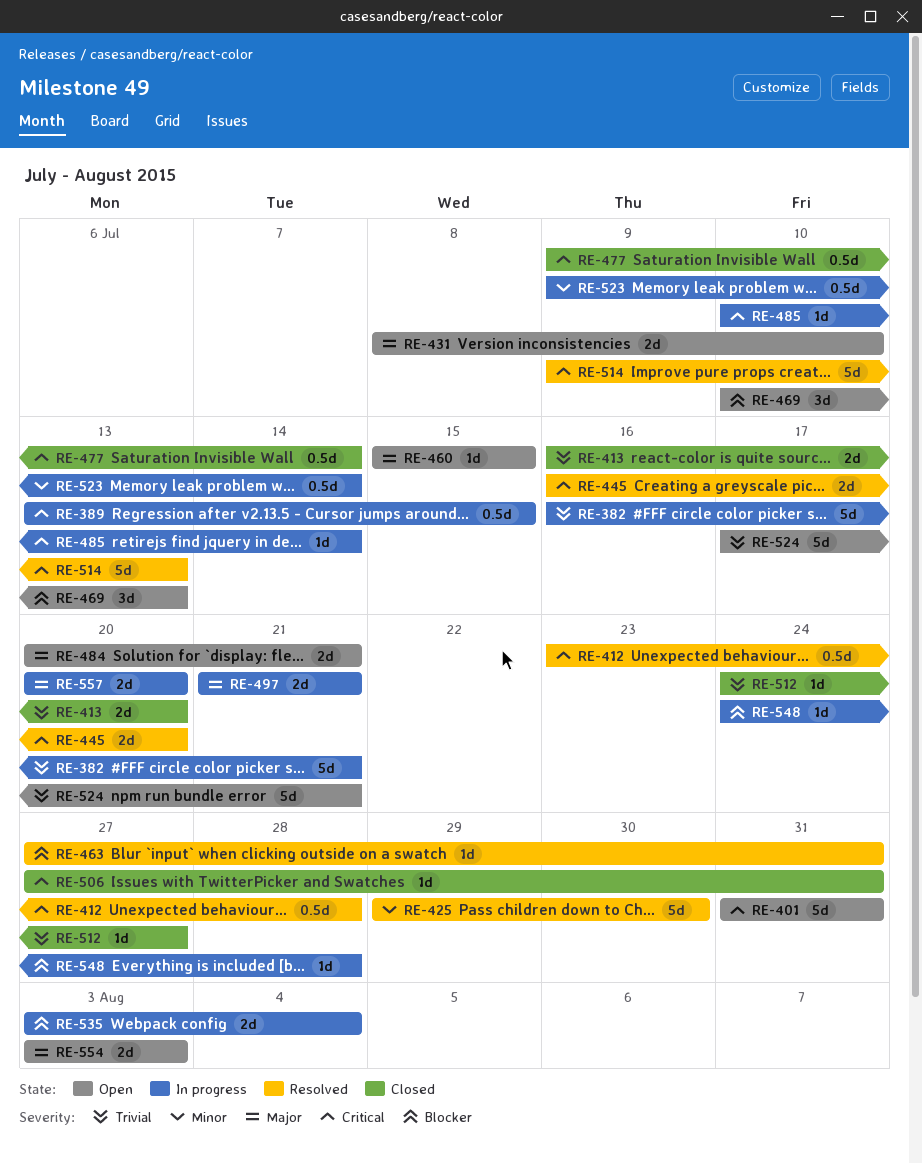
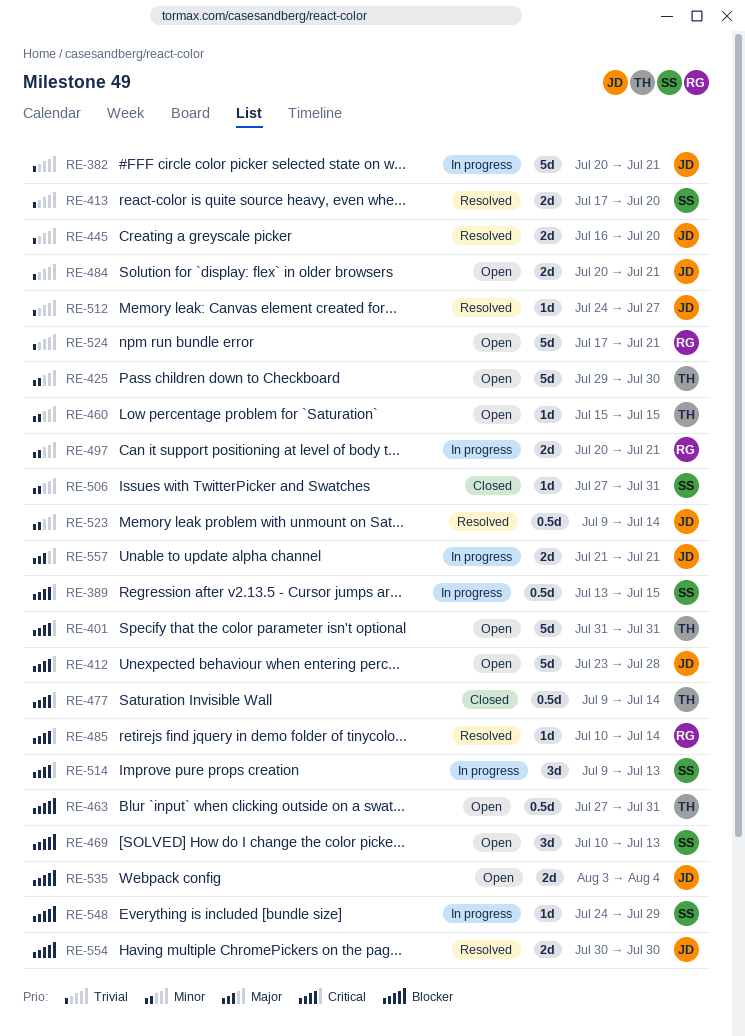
RE-382, start: Jul 16 -> Jul 20
RE-412, status: Resolved -> Open
RE-412, estimate: 0.5d -> 5d
RE-413, status: Closed -> Resolved
RE-413, start: Jul 16 -> Jul 17
RE-425, status: Resolved -> Open
RE-431: present -> none
RE-445, priority: Critical -> Trivial
RE-460, priority: Major -> Minor
RE-463, status: Resolved -> Open
RE-463, estimate: 1d -> 0.5d
RE-484, priority: Major -> Trivial
RE-485, status: In progress -> Resolved
RE-497, priority: Major -> Minor
RE-497, start: Jul 21 -> Jul 20
RE-506, priority: Critical -> Minor
RE-512, status: Closed -> Resolved
RE-514, status: Resolved -> In progress
RE-514, estimate: 5d -> 3d
RE-523, status: In progress -> Resolved
RE-535, status: In progress -> Open
RE-548, due: Jul 28 -> Jul 29
RE-554, status: Open -> Resolved
RE-554, priority: Major -> Blocker
RE-554, start: Aug 3 -> Jul 30
RE-554, due: Aug 3 -> Jul 30
RE-557, start: Jul 20 -> Jul 21
RE-557, due: Jul 20 -> Jul 21

